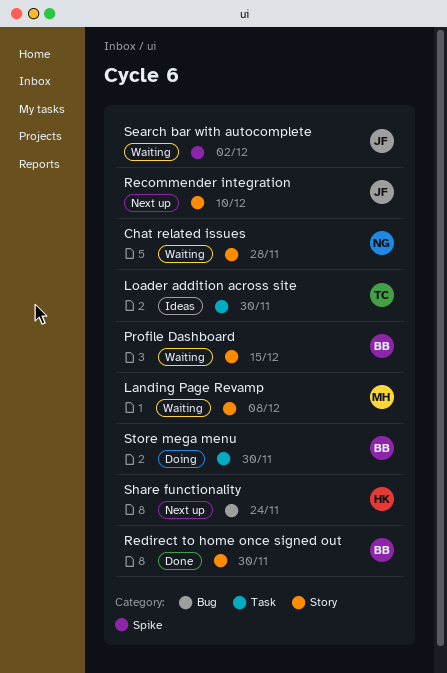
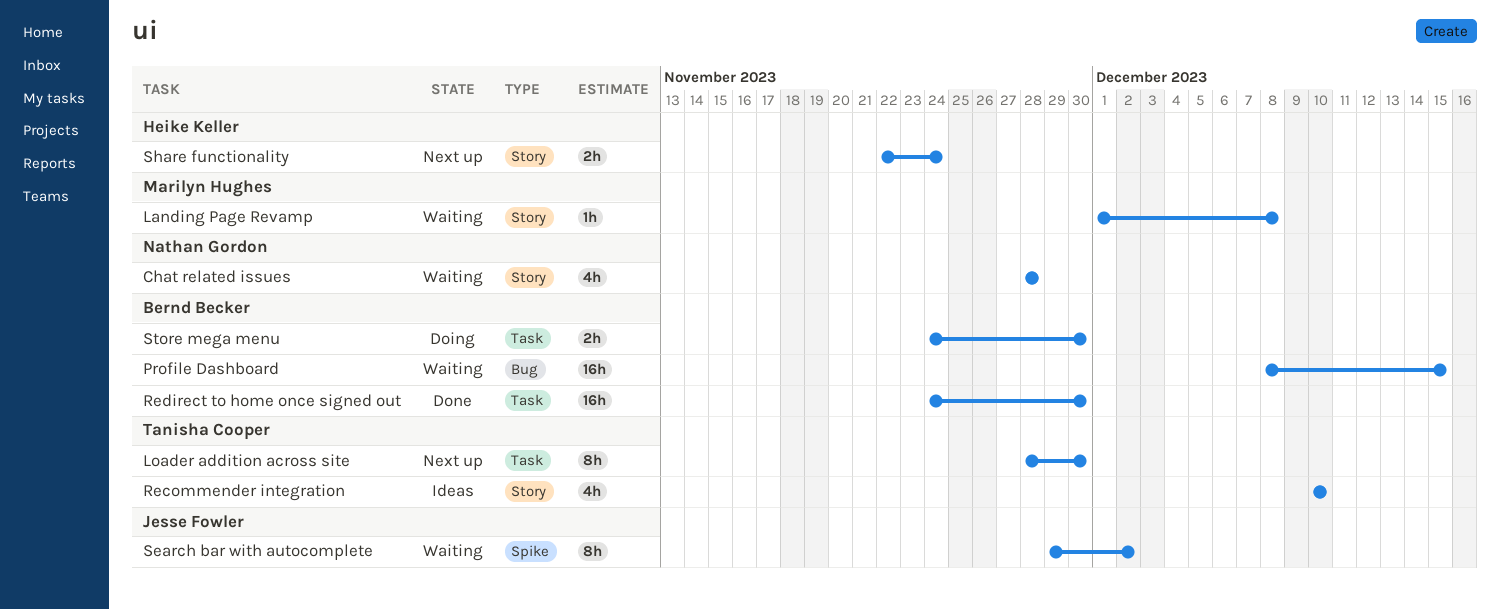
Loader addition across site, status: Ideas -> Next up
Profile Dashboard, label: Story -> Bug
Recommender integration, status: Next up -> Ideas
Recommender integration, owner: Jesse Fowler -> Tanisha Cooper
Redirect to home once signed out, label: Story -> Task
Share functionality, label: Bug -> Story

